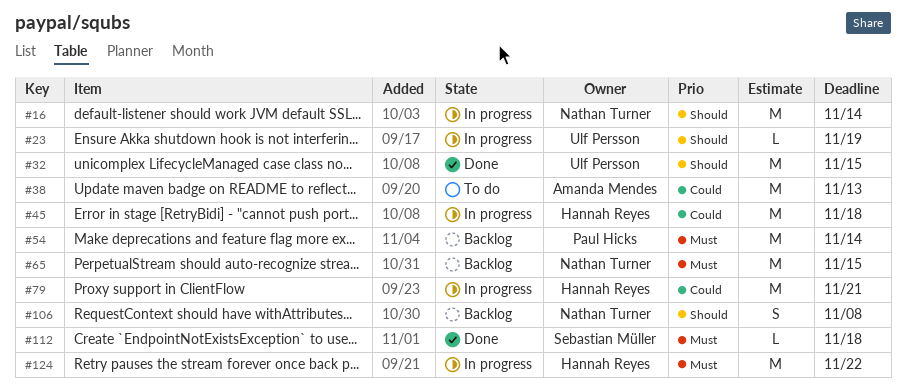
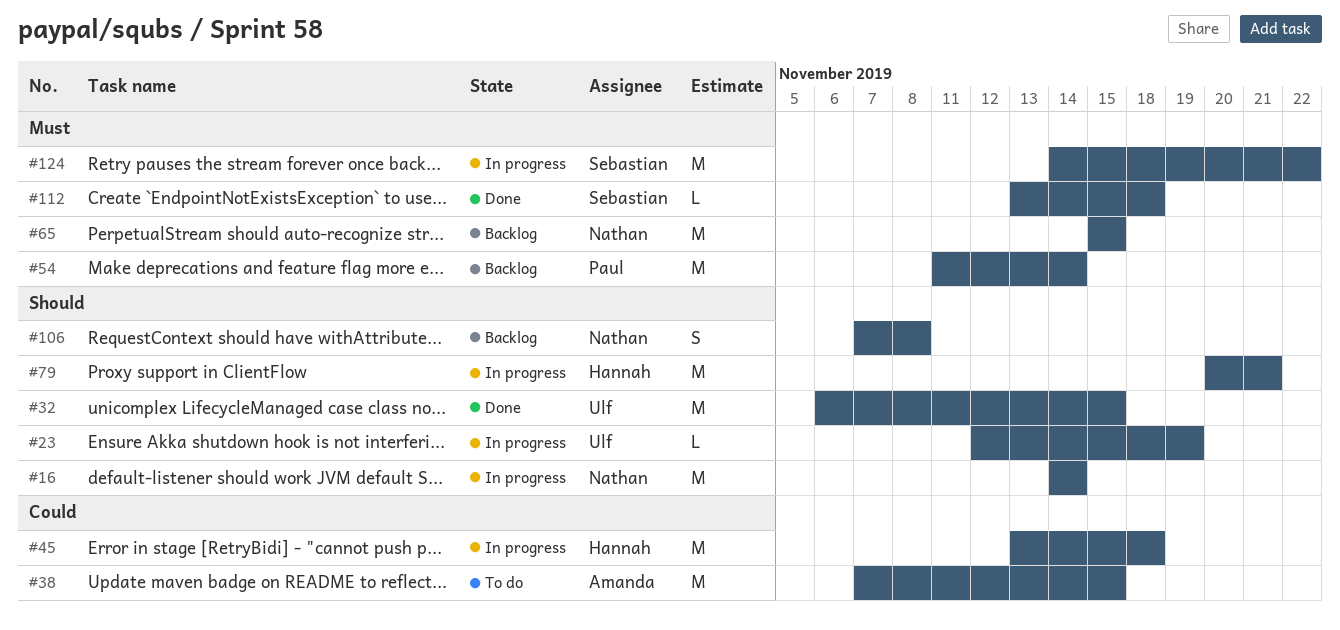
#38, due: Nov 13 -> Nov 15
#79, priority: Could -> Should
#124, owner: Hannah Reyes -> Sebastian Müller

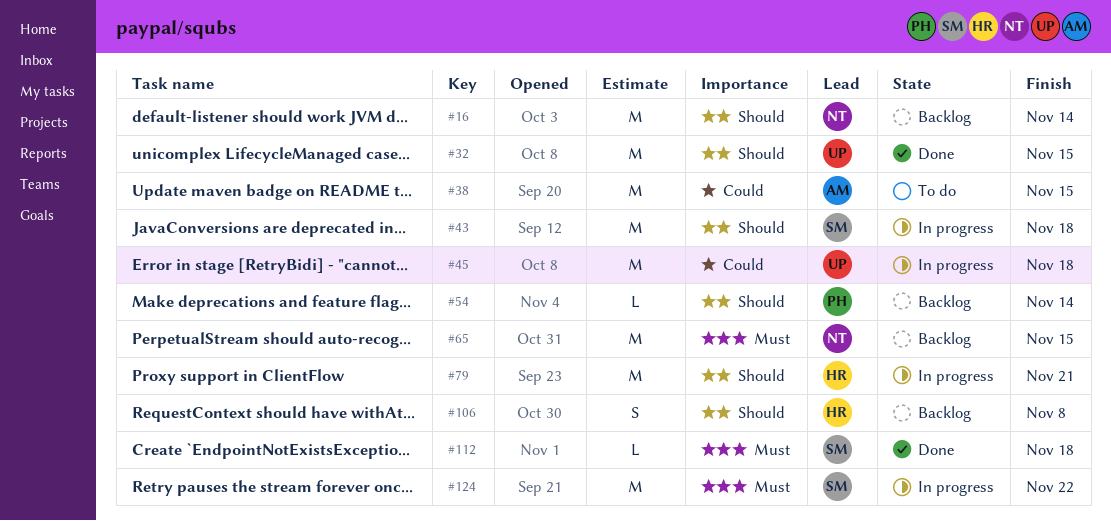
#16, status: In progress -> Backlog
#23: present -> none
#43: none -> present
#45, owner: Hannah -> Ulf
#54, priority: Must -> Should
#54, estimate: M -> L
#106, owner: Nathan -> Hannah

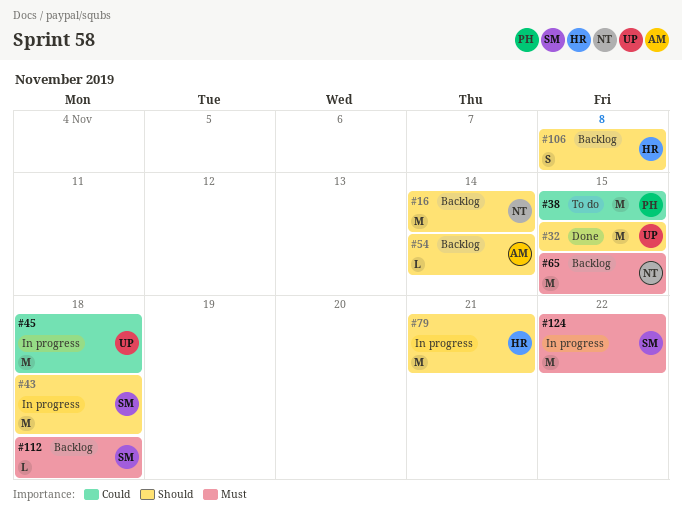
#38, owner: AM -> PH
#54, owner: PH -> AM
#112, status: Done -> Backlog

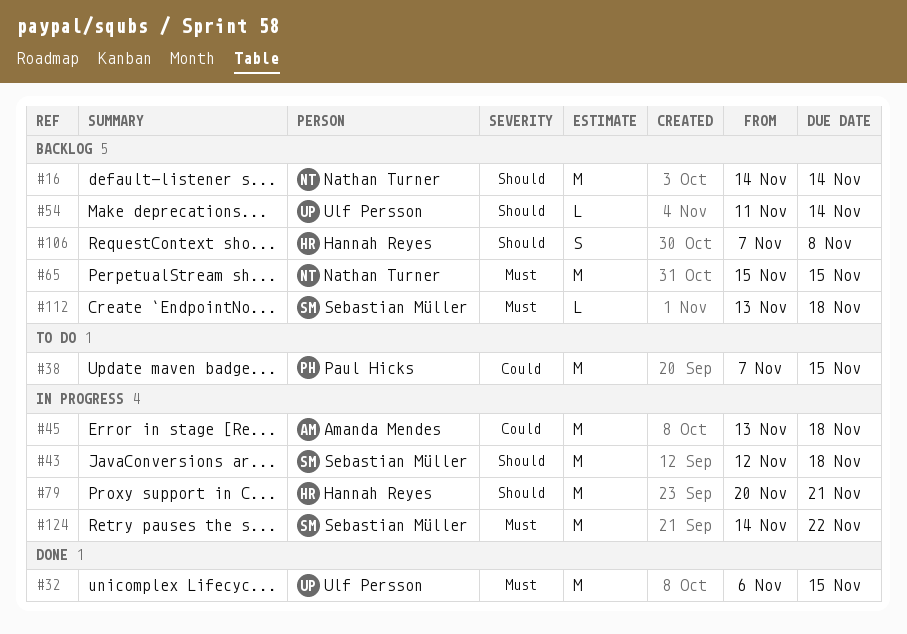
#32, priority: Should -> Must
#45, owner: Ulf Persson -> Amanda Mendes
#54, owner: Amanda Mendes -> Ulf Persson

